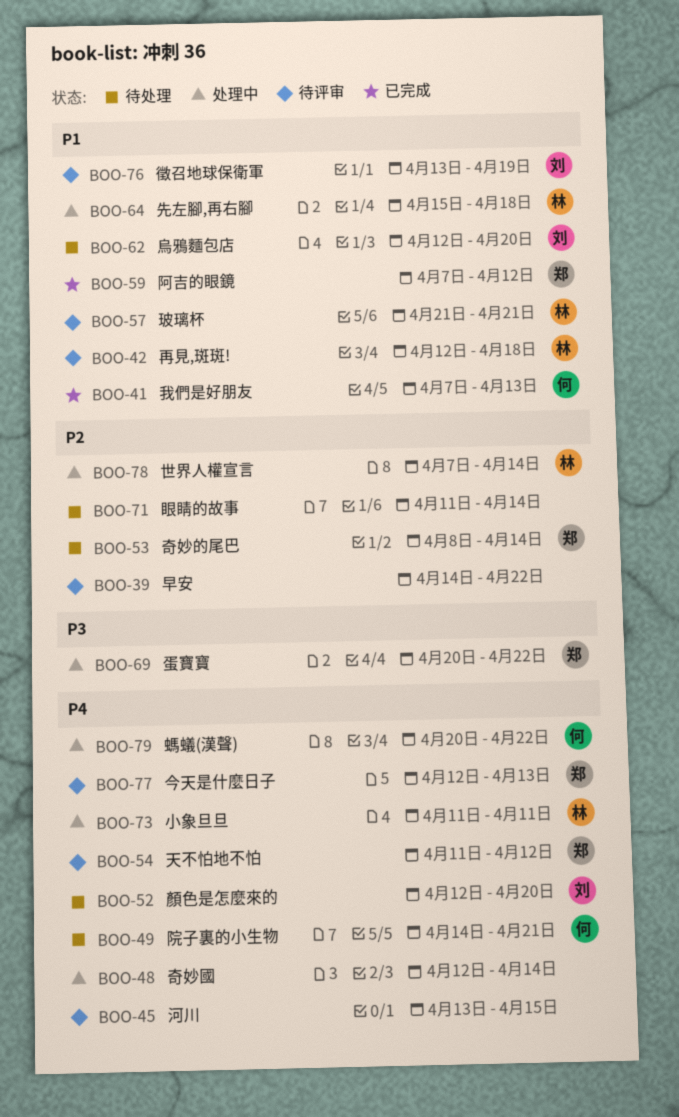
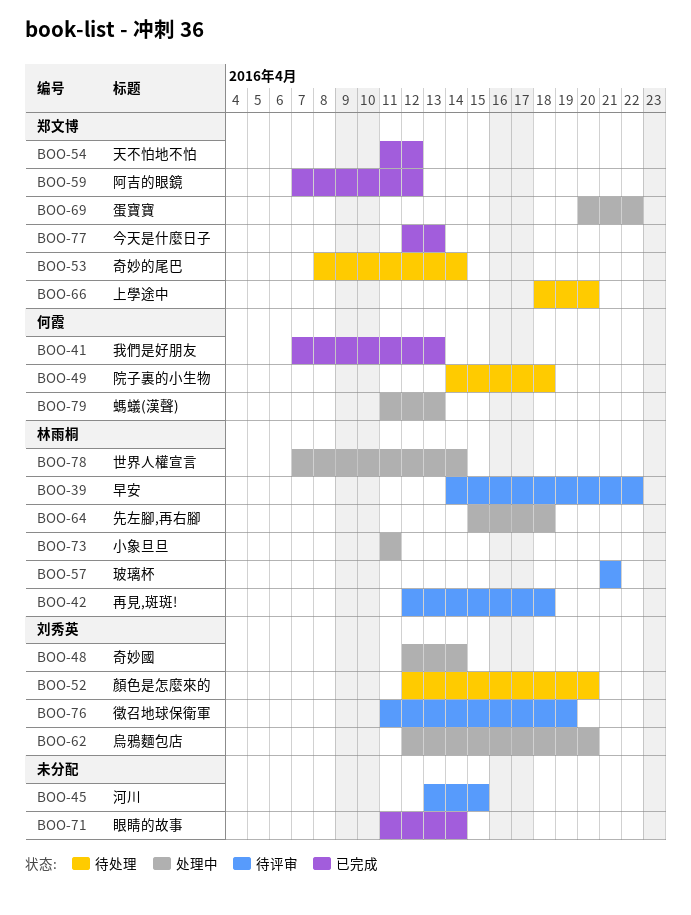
BOO-39, owner: none -> 林雨桐
BOO-48, owner: none -> 刘秀英
BOO-49, due: Apr 21 -> Apr 18
BOO-54, status: 待评审 -> 已完成
BOO-62, status: 待处理 -> 处理中
BOO-66: none -> present
BOO-71, status: 待处理 -> 已完成
BOO-76, start: Apr 13 -> Apr 11
BOO-77, status: 待评审 -> 已完成
BOO-79, start: Apr 20 -> Apr 11
BOO-79, due: Apr 22 -> Apr 13

